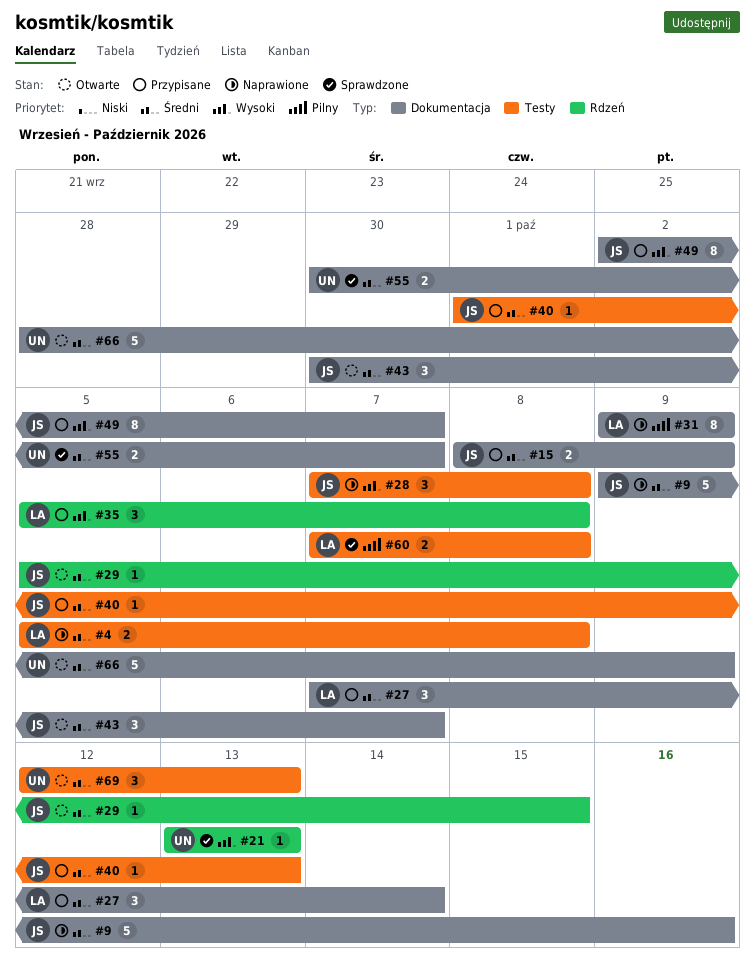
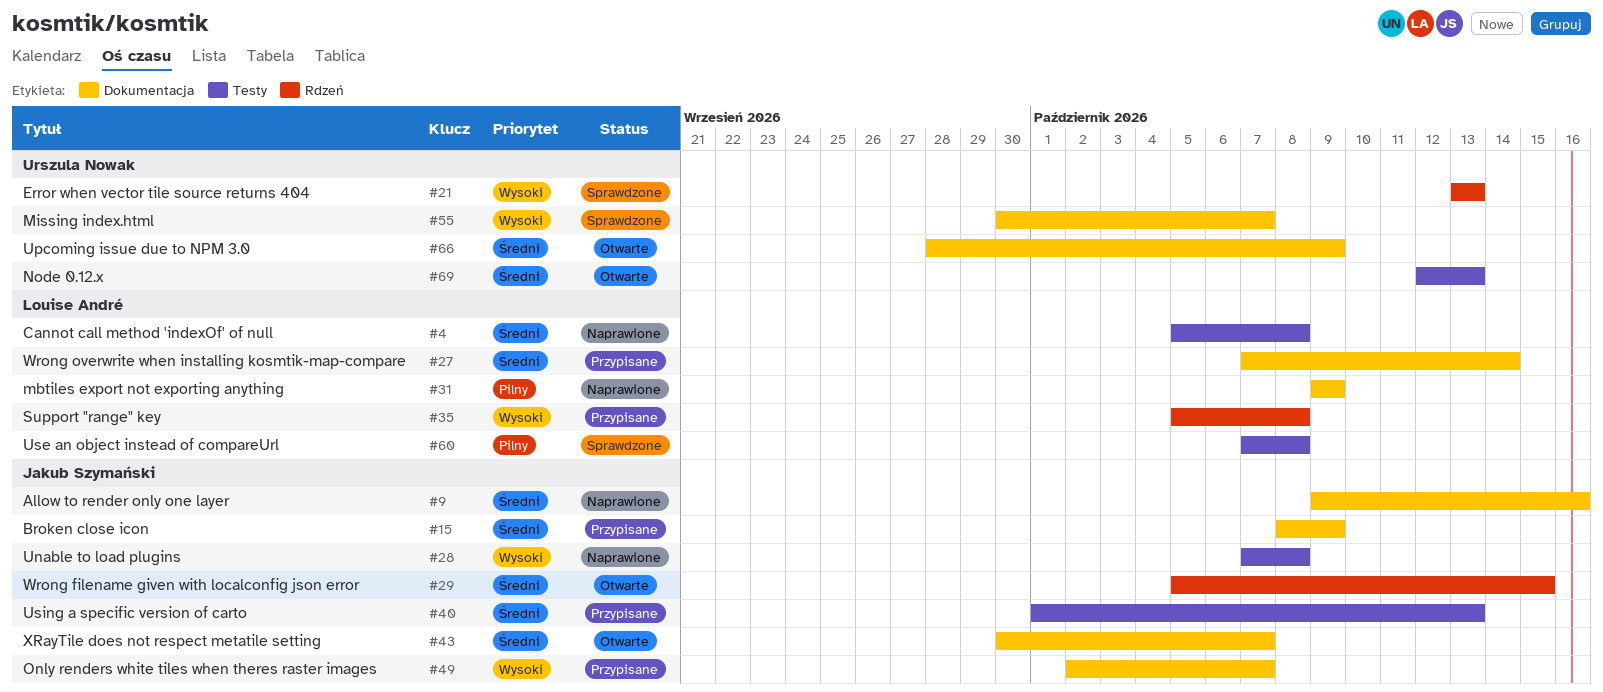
#55, priority: Średni -> Wysoki

